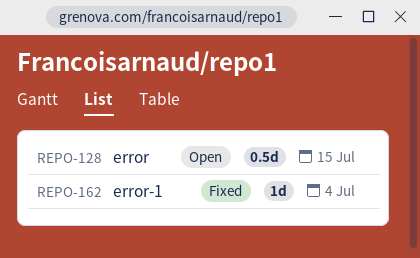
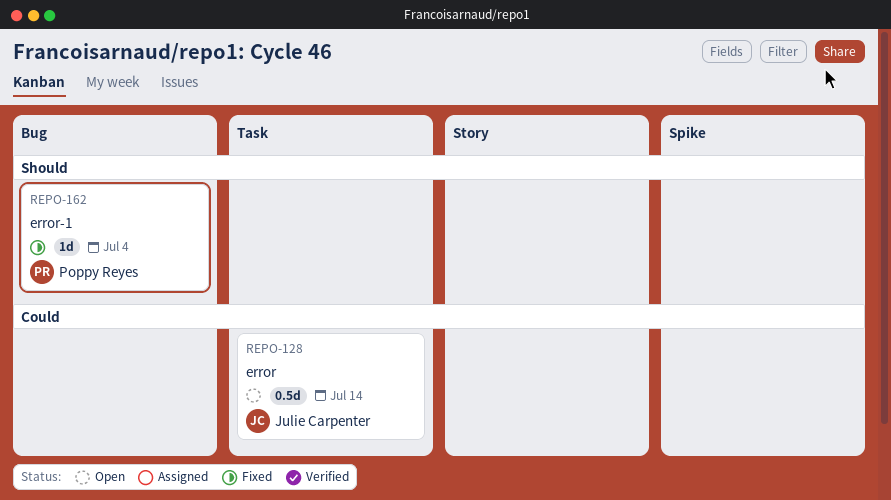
REPO-128, due: Jul 15 -> Jul 14

